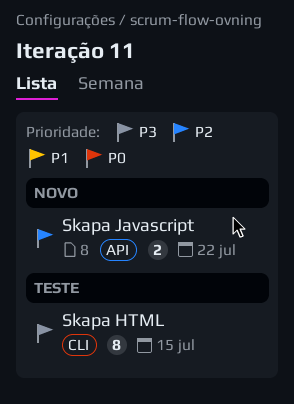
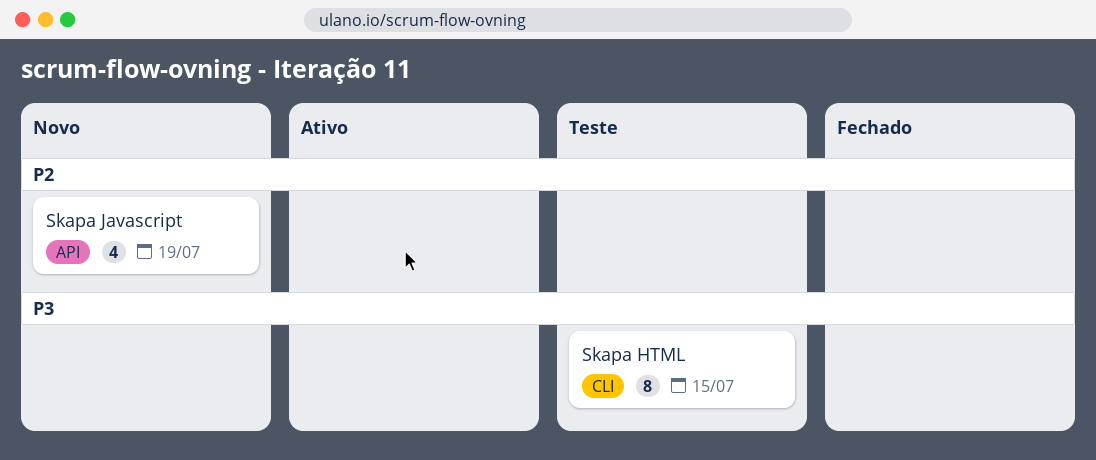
Skapa Javascript, estimate: 2 -> 4
Skapa Javascript, due: Jul 22 -> Jul 19

